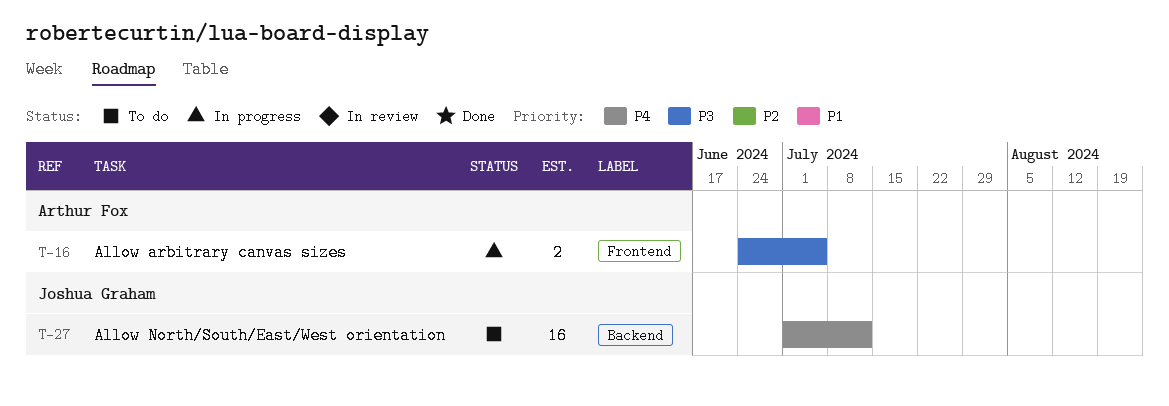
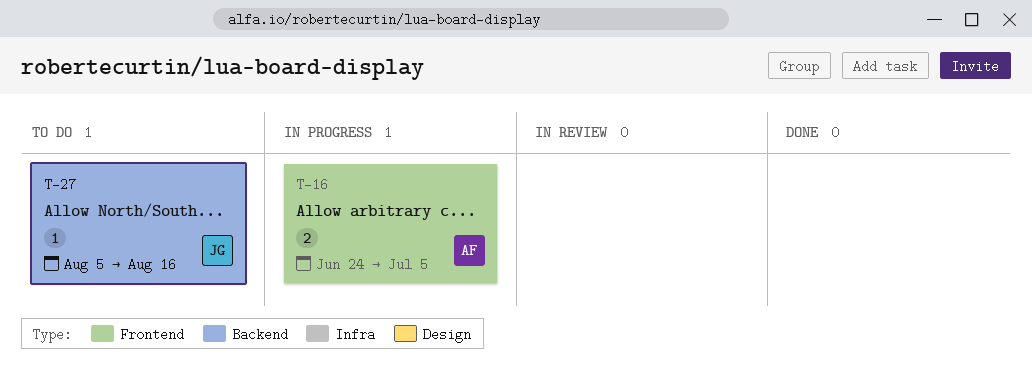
T-27, estimate: 16 -> 1
T-27, start: Jul 1 -> Aug 5
T-27, due: Jul 12 -> Aug 16

